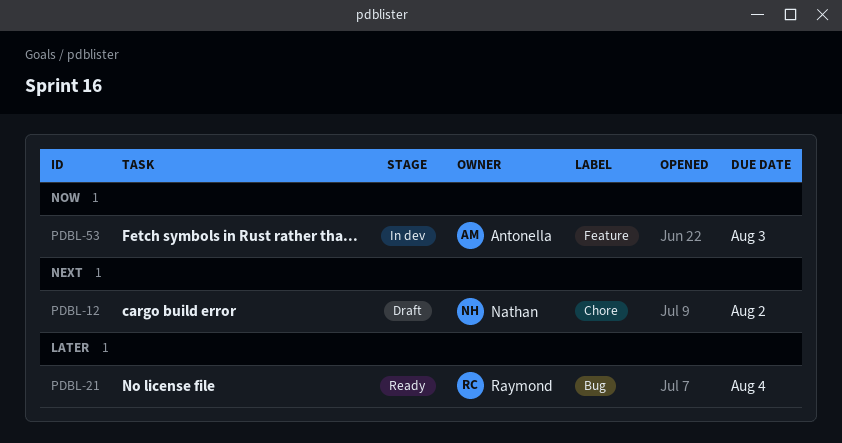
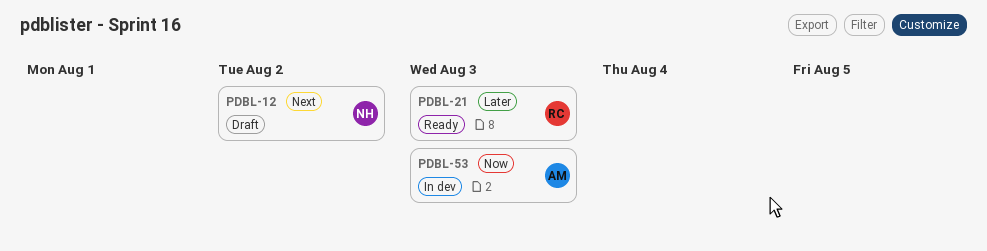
PDBL-21, due: Aug 4 -> Aug 3

